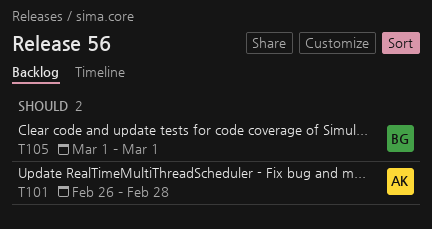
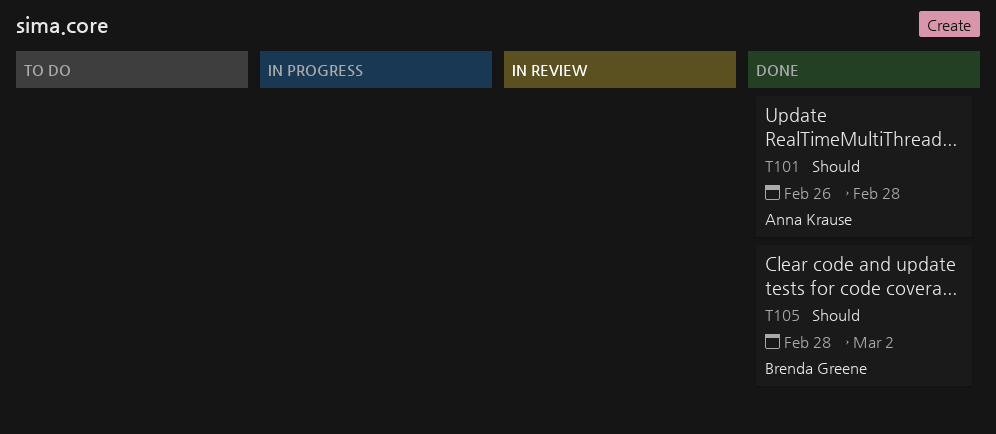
T105, start: Mar 1 -> Feb 28
T105, due: Mar 1 -> Mar 2

